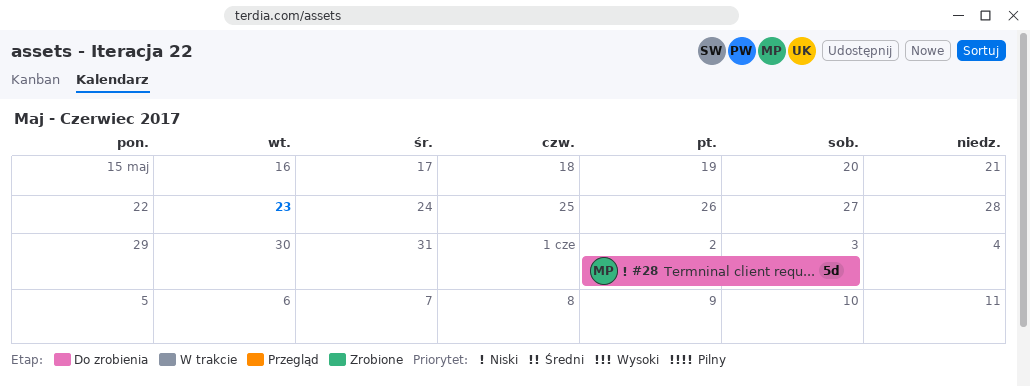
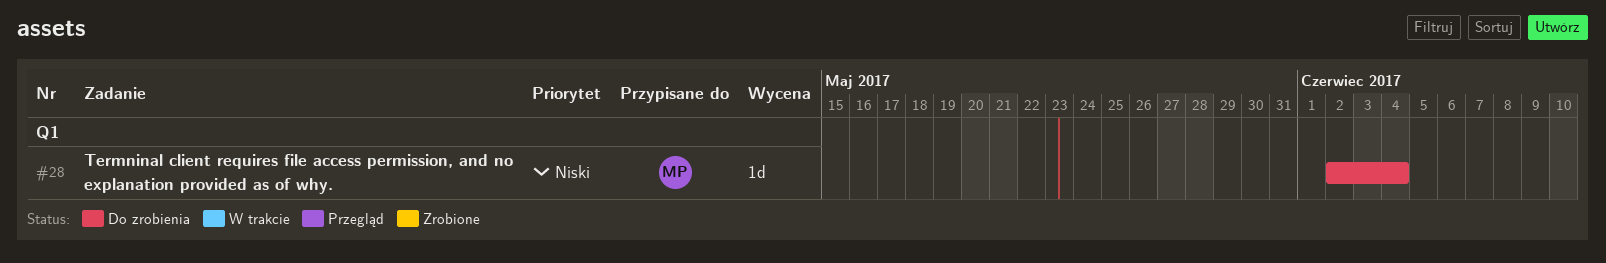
#28, estimate: 5d -> 1d
#28, due: Jun 3 -> Jun 4

